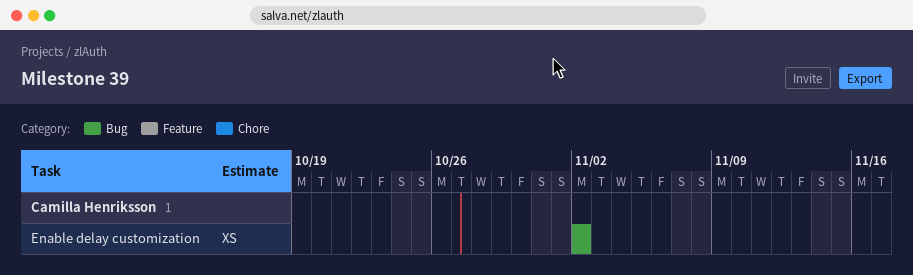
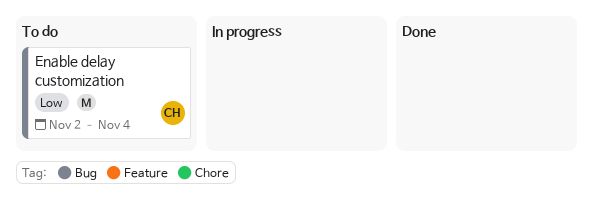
Enable delay customization, estimate: XS -> M
Enable delay customization, due: Nov 2 -> Nov 4

